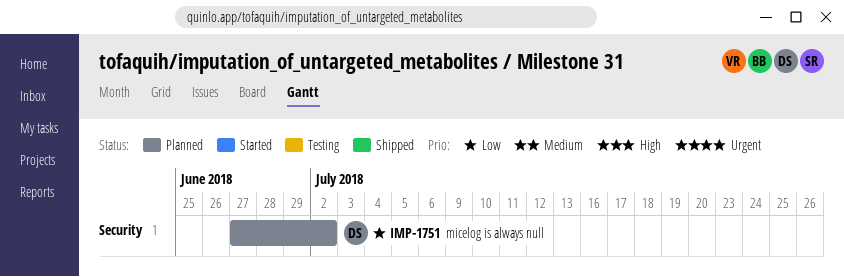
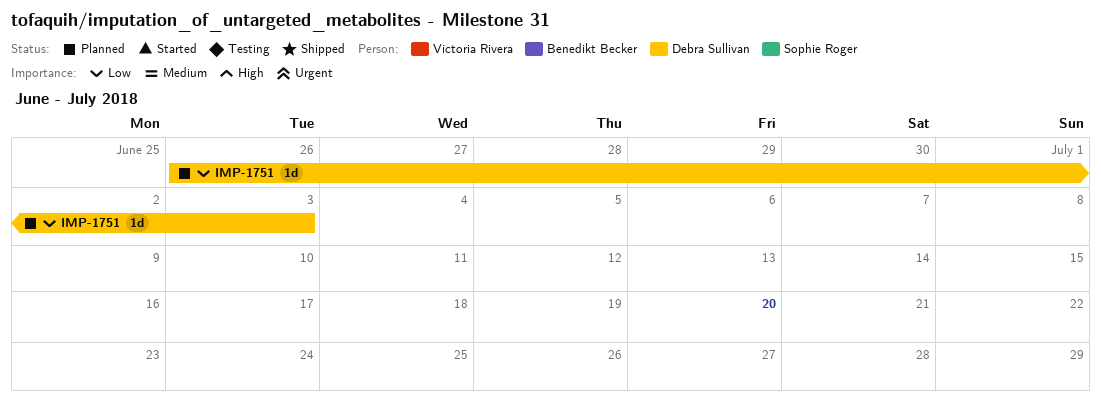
IMP-1751, start: Jun 27 -> Jun 26
IMP-1751, due: Jul 2 -> Jul 3

